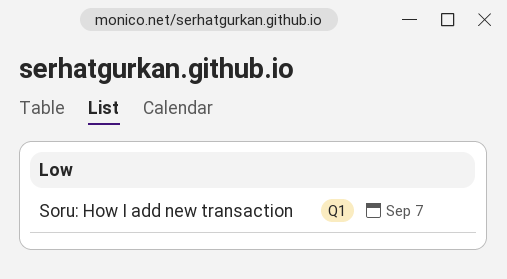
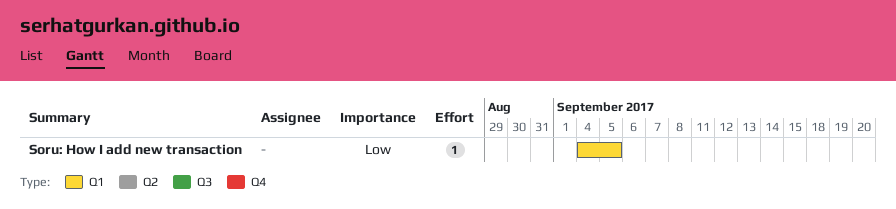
Soru: How I add new transaction, due: Sep 7 -> Sep 5

